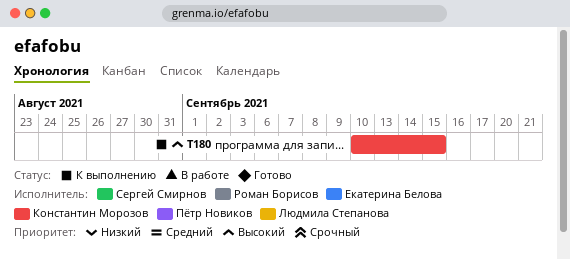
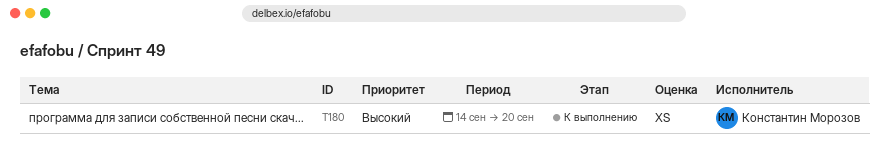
T180, start: Sep 10 -> Sep 14
T180, due: Sep 15 -> Sep 20

